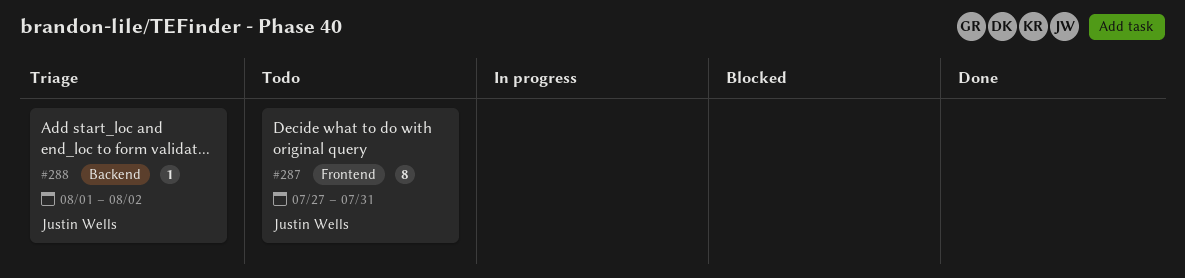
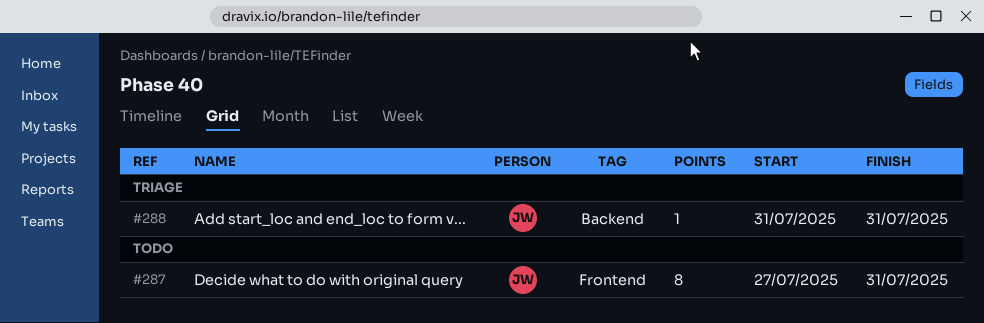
#288, start: Aug 1 -> Jul 31
#288, due: Aug 2 -> Jul 31

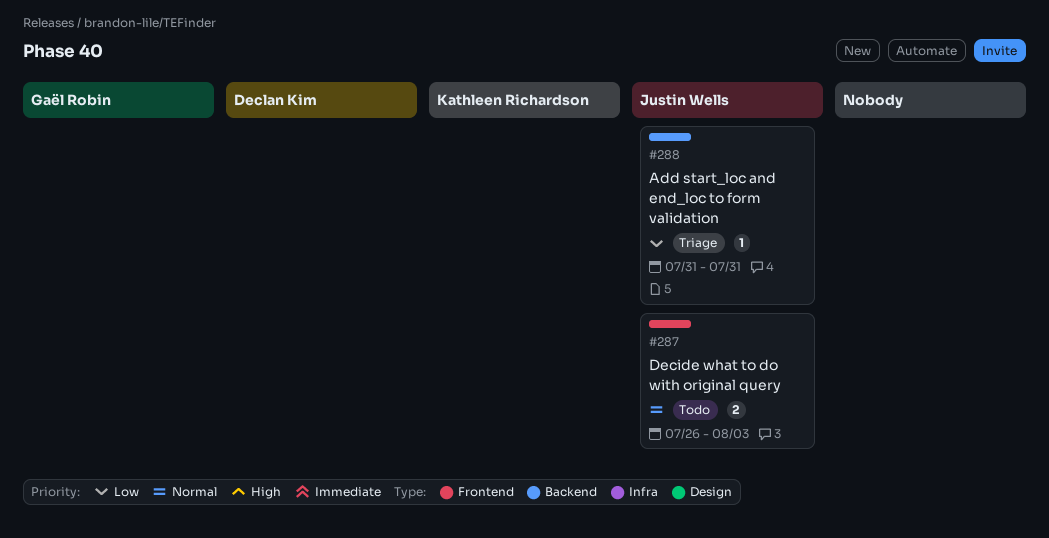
#287, estimate: 8 -> 2
#287, start: Jul 27 -> Jul 26
#287, due: Jul 31 -> Aug 3

